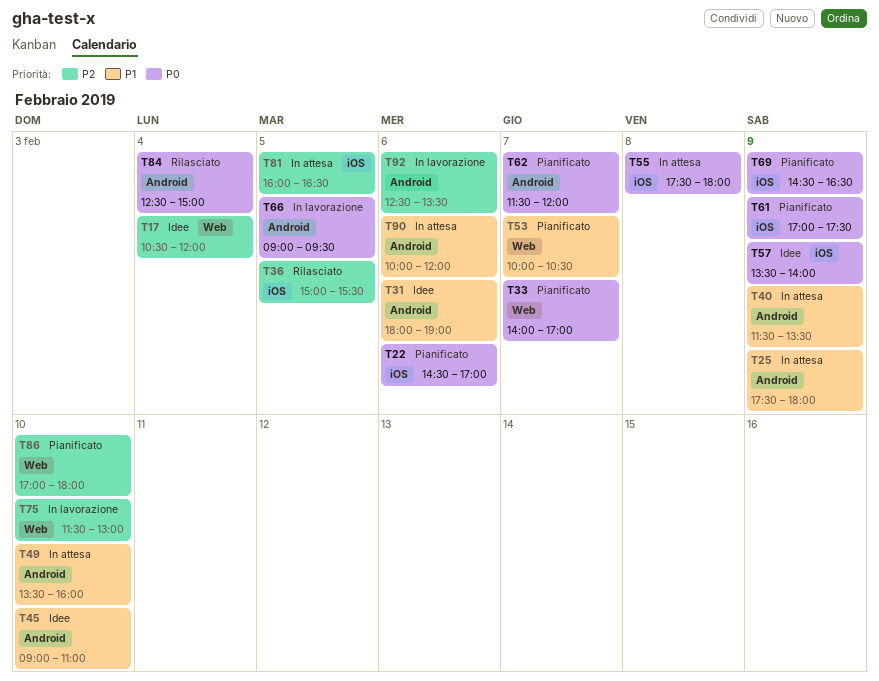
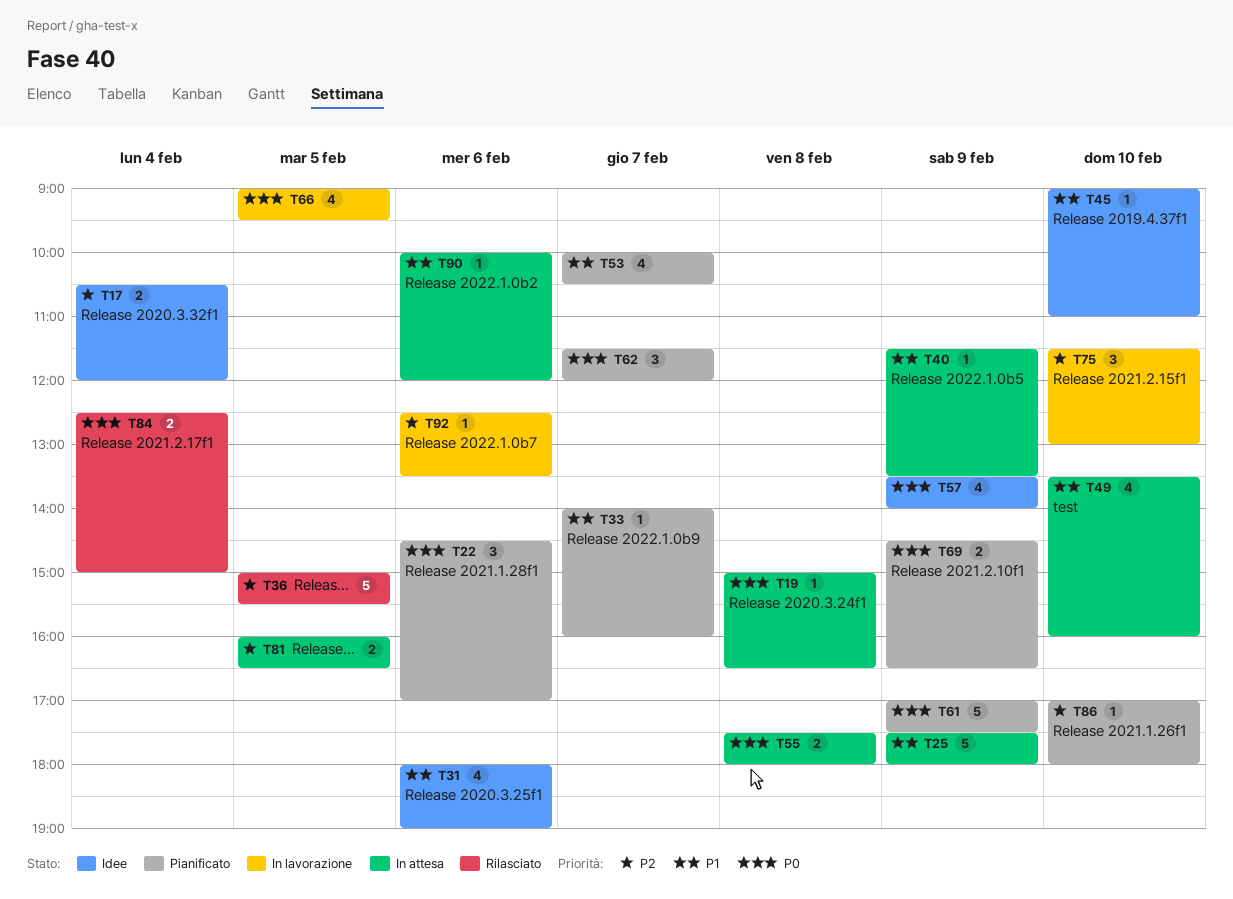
T19: none -> present
T33, priority: P0 -> P1
T33, ends: 17:00 -> 16:00

